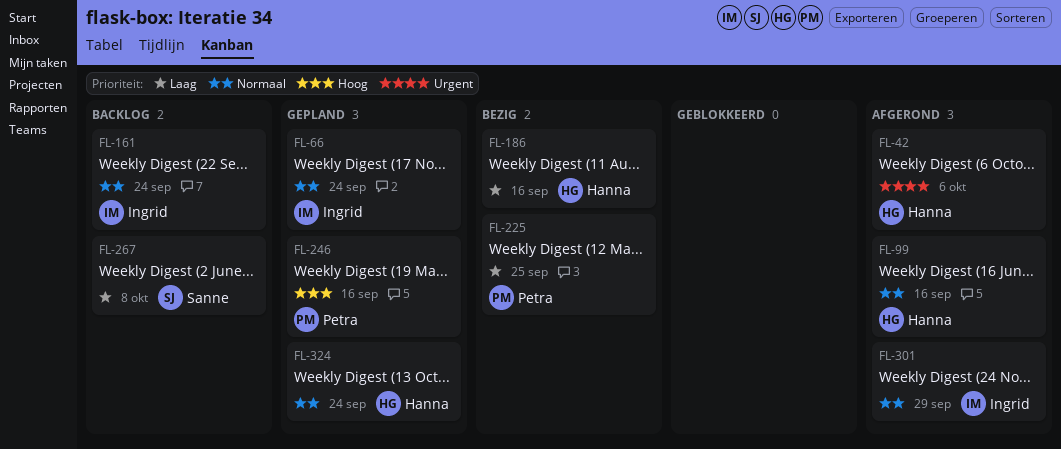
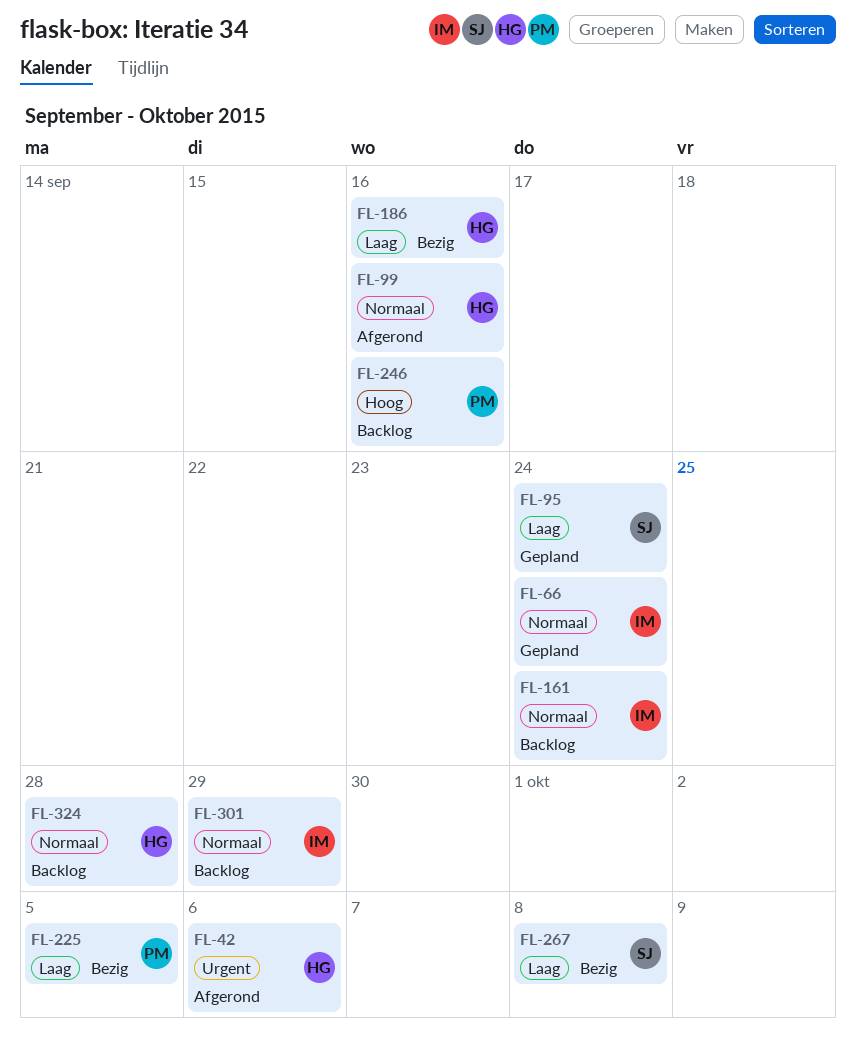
FL-95: none -> present
FL-225, due: Sep 25 -> Oct 5
FL-246, status: Gepland -> Backlog
FL-267, status: Backlog -> Bezig
FL-301, status: Afgerond -> Backlog
FL-324, status: Gepland -> Backlog
FL-324, due: Sep 24 -> Sep 28

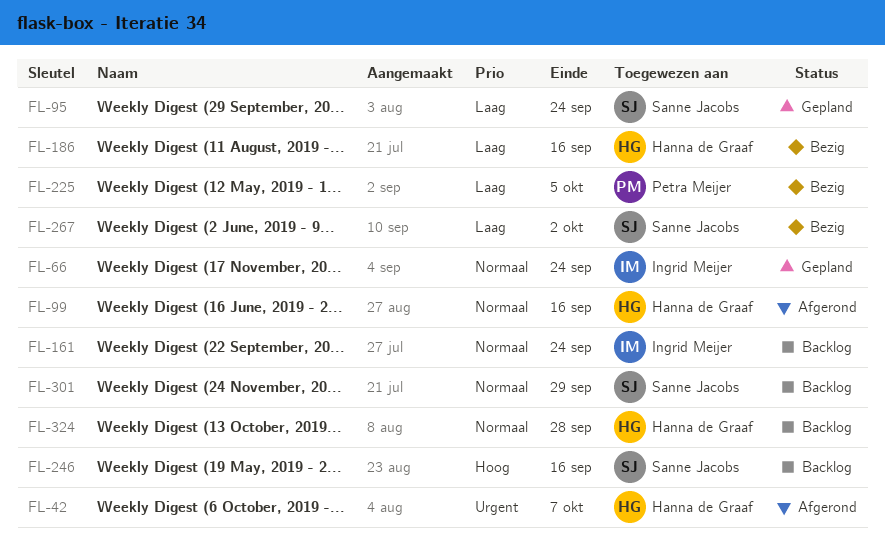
FL-42, due: Oct 6 -> Oct 7
FL-246, owner: Petra Meijer -> Sanne Jacobs
FL-267, due: Oct 8 -> Oct 2
FL-301, owner: Ingrid Meijer -> Sanne Jacobs

